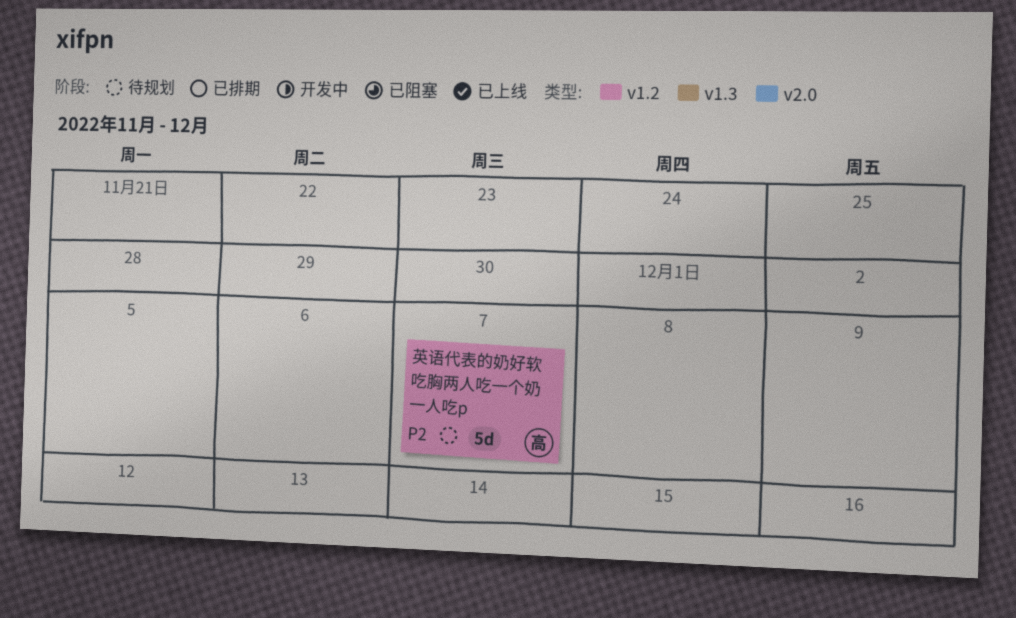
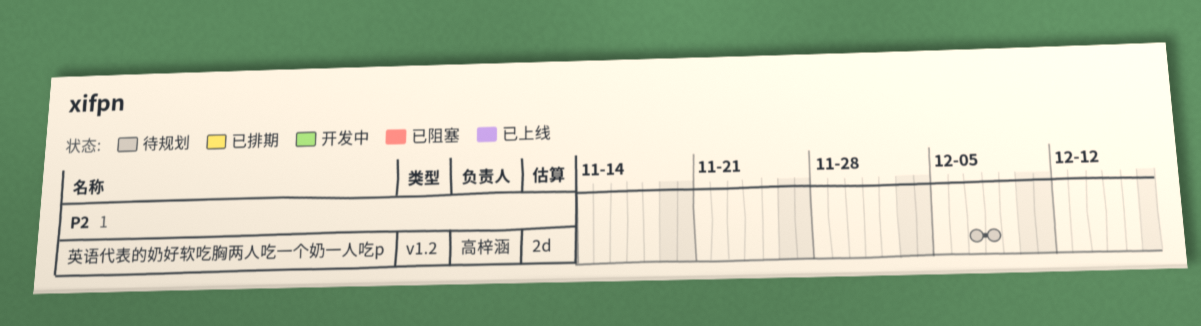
英语代表的奶好软吃胸两人吃一个奶一人吃p, estimate: 5d -> 2d
英语代表的奶好软吃胸两人吃一个奶一人吃p, due: Dec 7 -> Dec 8

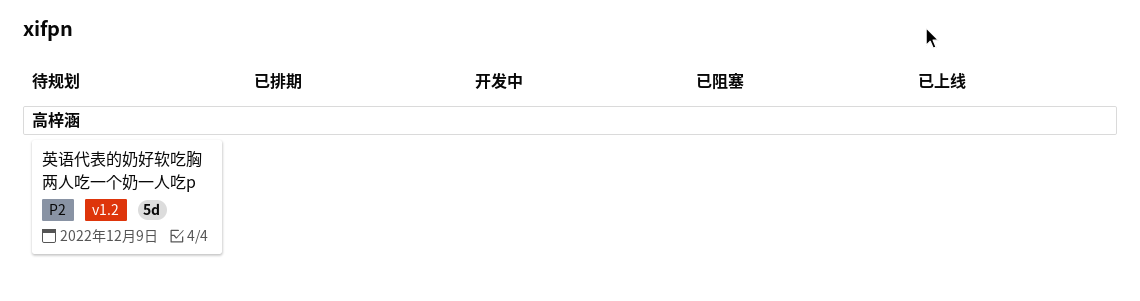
英语代表的奶好软吃胸两人吃一个奶一人吃p, estimate: 2d -> 5d
英语代表的奶好软吃胸两人吃一个奶一人吃p, due: Dec 8 -> Dec 9

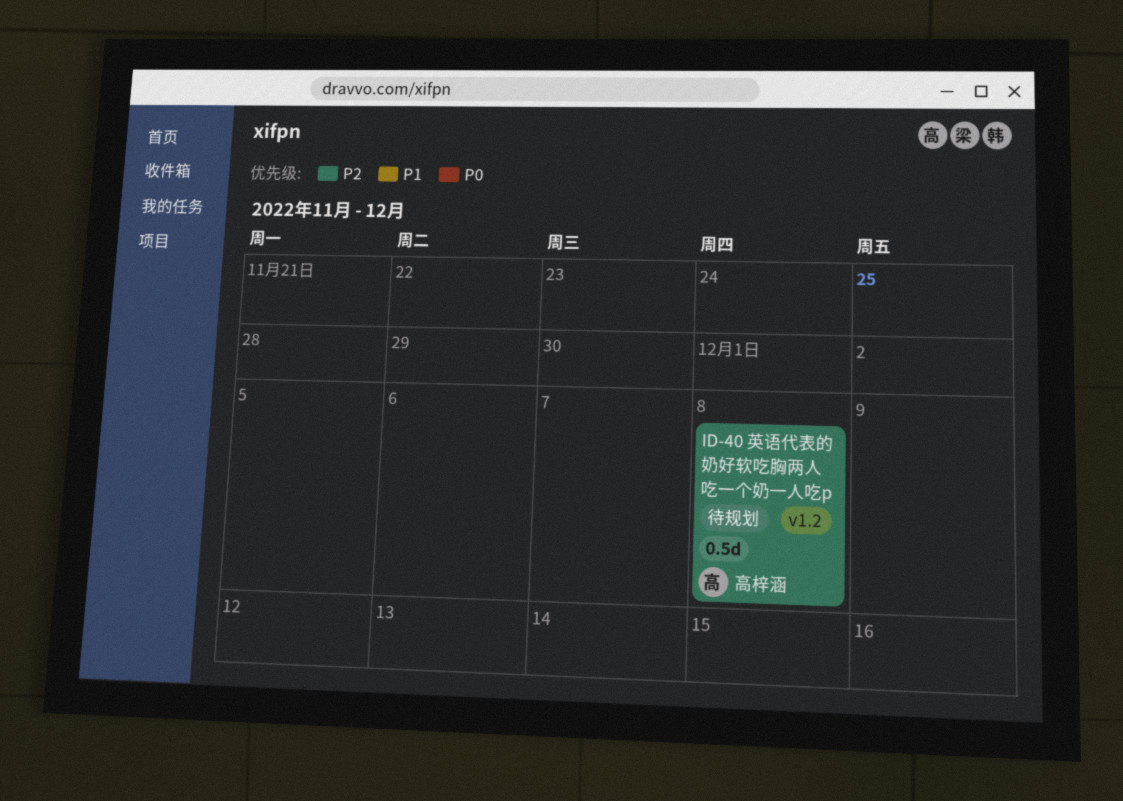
英语代表的奶好软吃胸两人吃一个奶一人吃p, estimate: 5d -> 0.5d
英语代表的奶好软吃胸两人吃一个奶一人吃p, due: Dec 9 -> Dec 8

